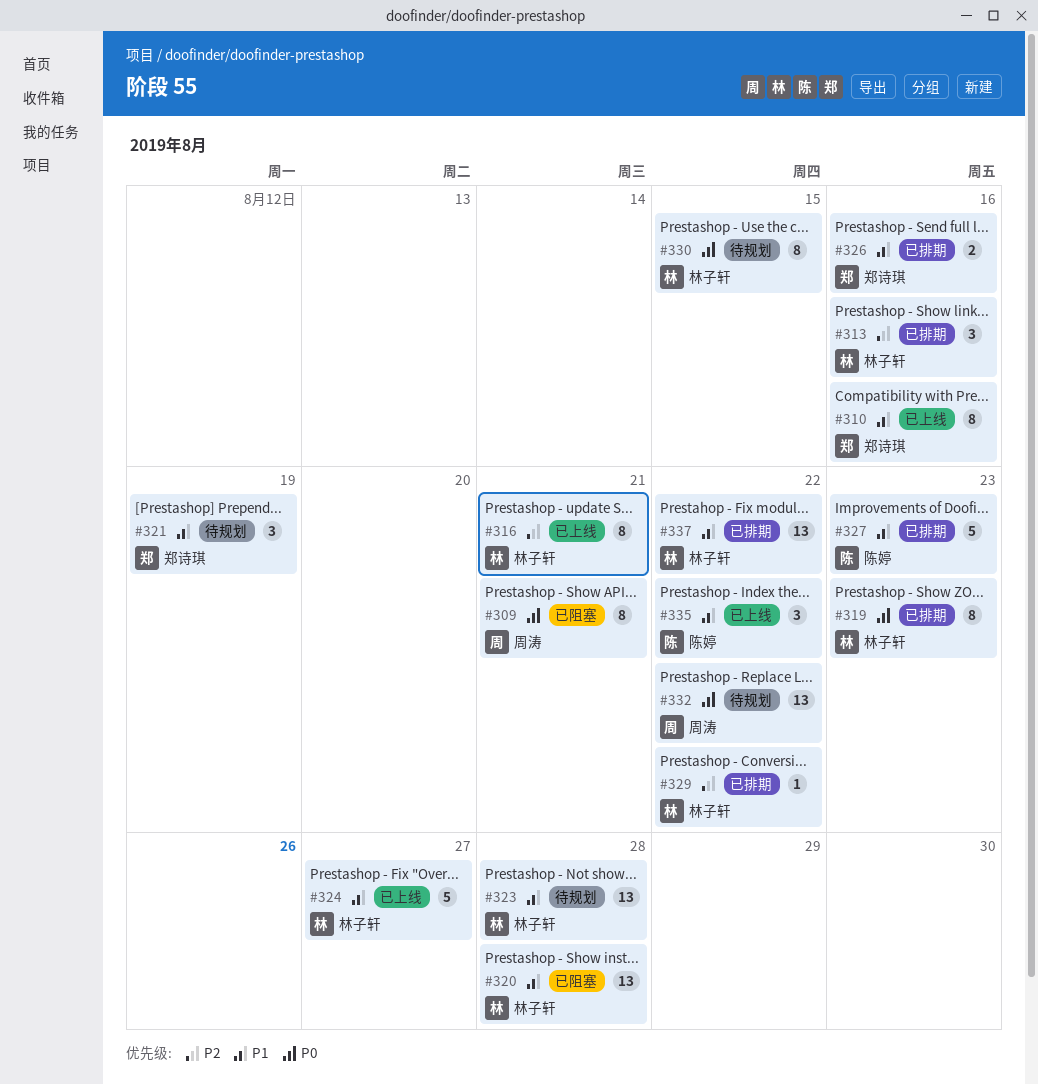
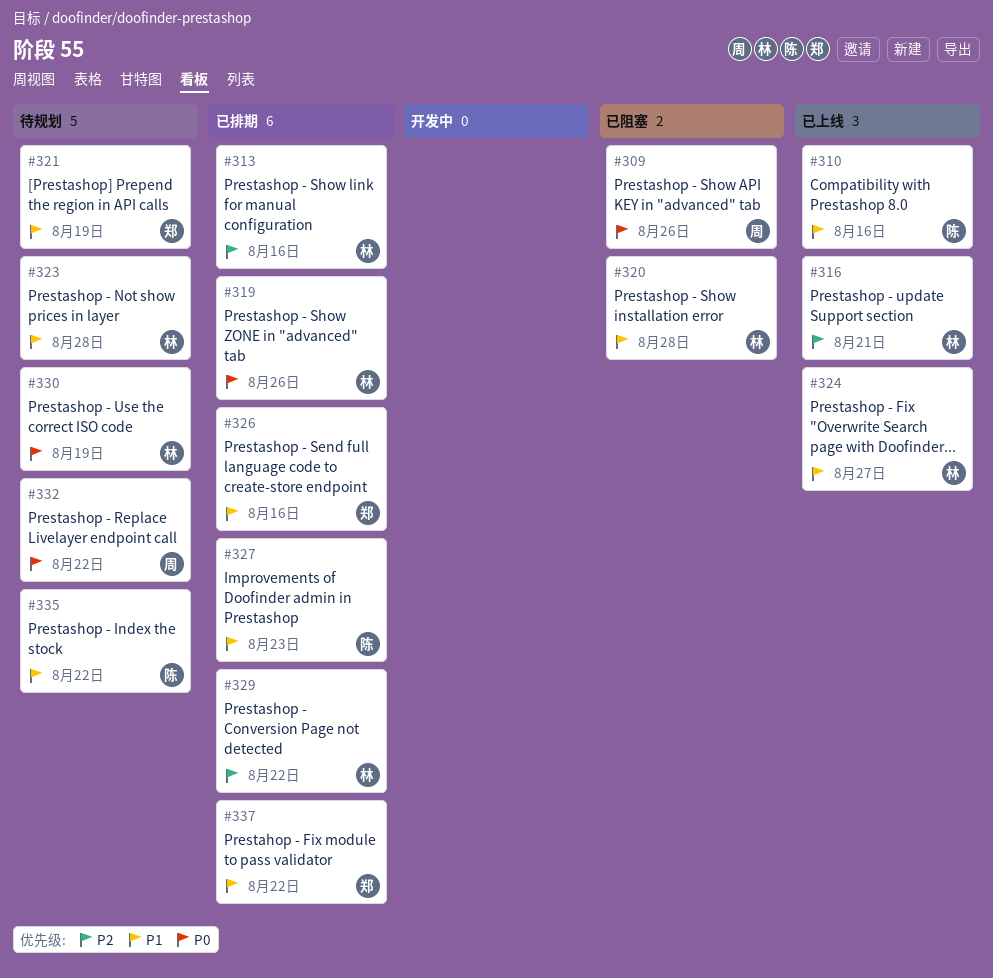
#309, due: Aug 21 -> Aug 26
#310, owner: 郑诗琪 -> 陈婷
#319, due: Aug 23 -> Aug 26
#330, due: Aug 15 -> Aug 19
#335, status: 已上线 -> 待规划
#337, owner: 林子轩 -> 郑诗琪

